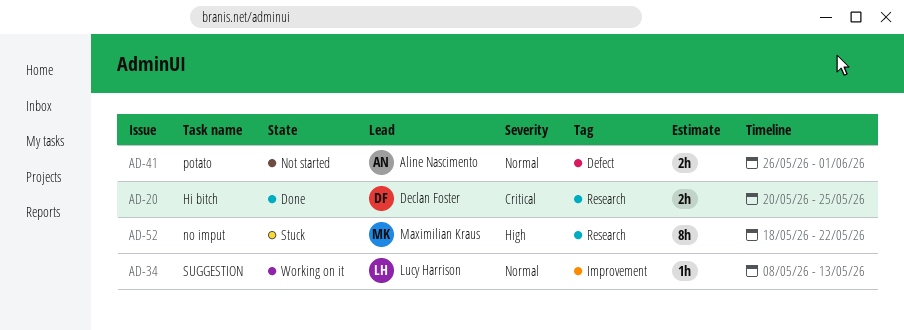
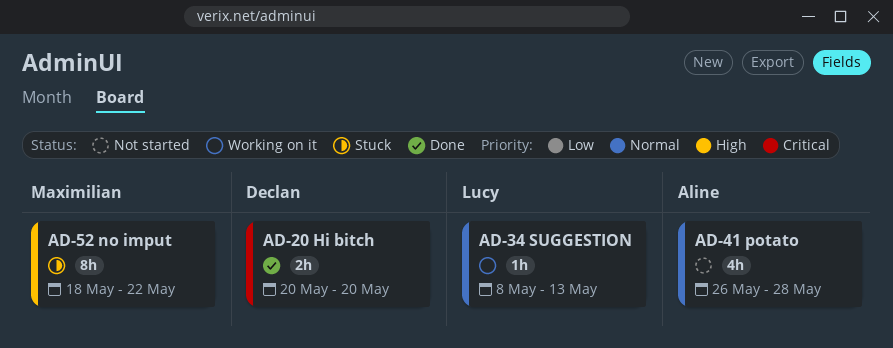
AD-20, due: May 25 -> May 20
AD-41, estimate: 2h -> 4h
AD-41, due: Jun 1 -> May 28

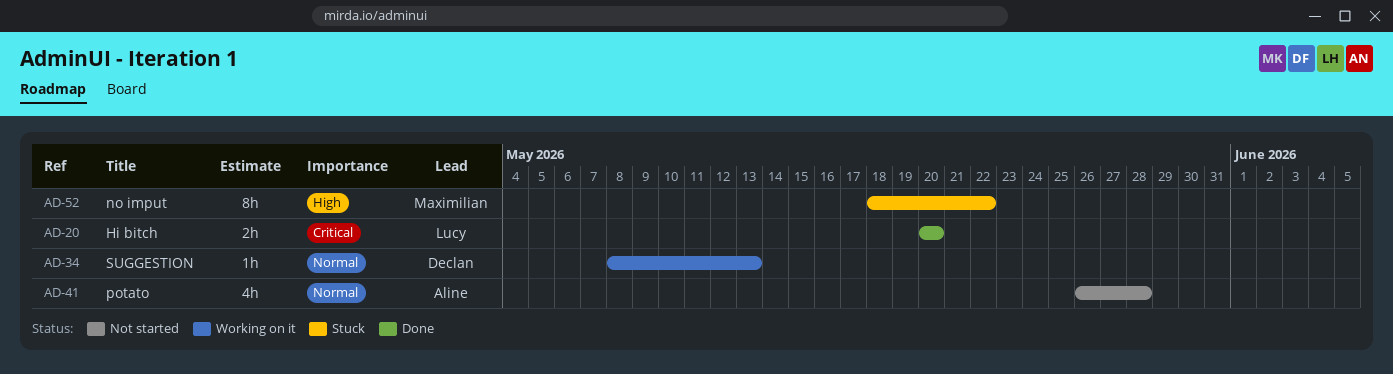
AD-20, owner: Declan -> Lucy
AD-34, owner: Lucy -> Declan

